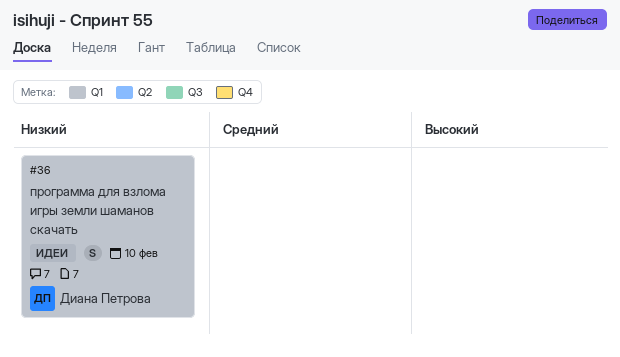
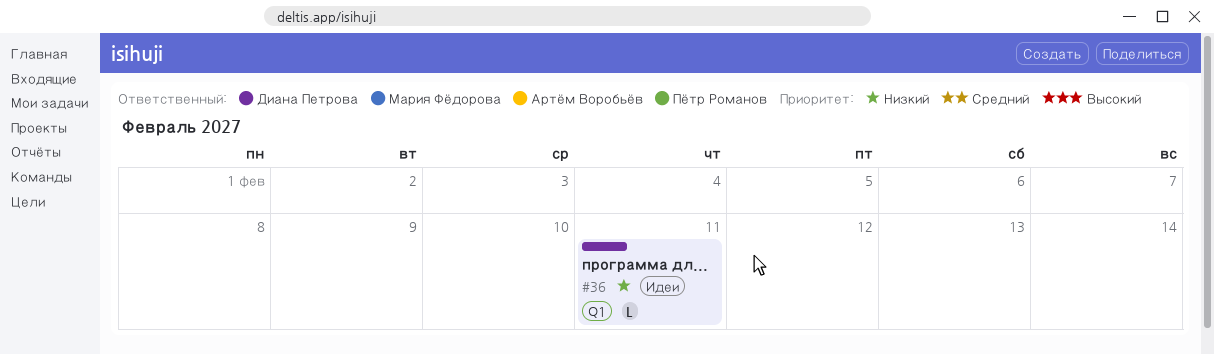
#36, estimate: S -> L
#36, due: Feb 10 -> Feb 11

